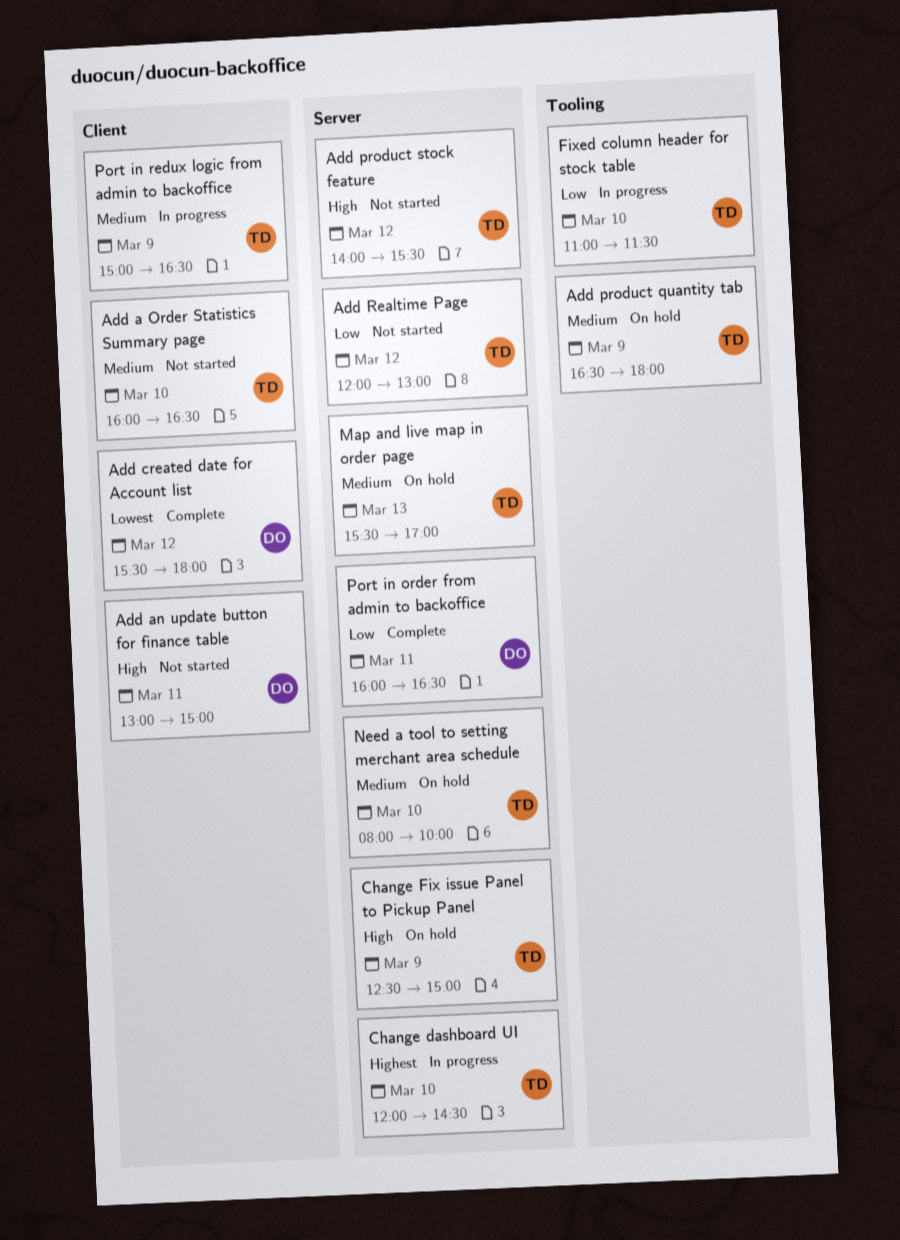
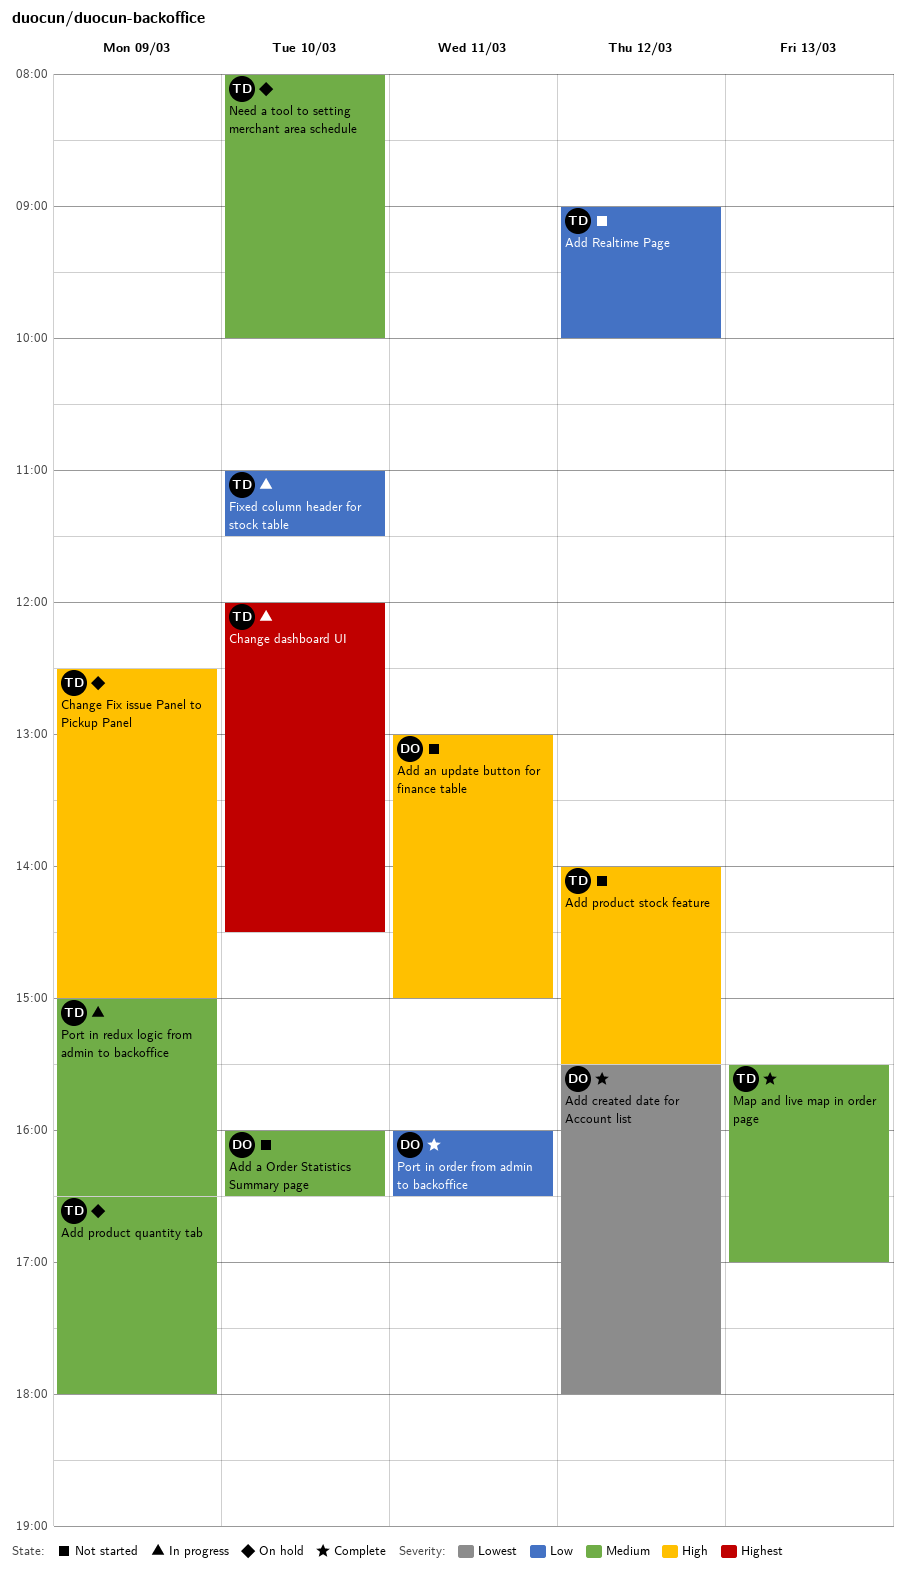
Add a Order Statistics Summary page, owner: TD -> DO
Add Realtime Page, begins: 12:00 -> 09:00
Add Realtime Page, ends: 13:00 -> 10:00
Map and live map in order page, status: On hold -> Complete

